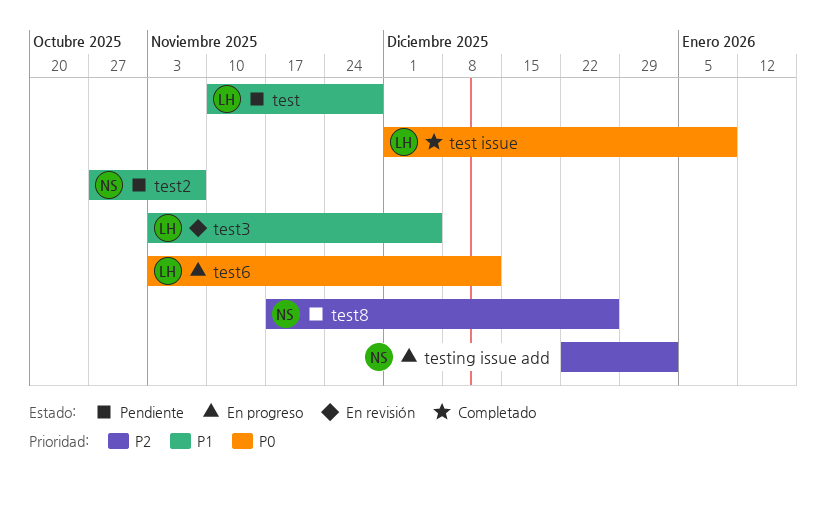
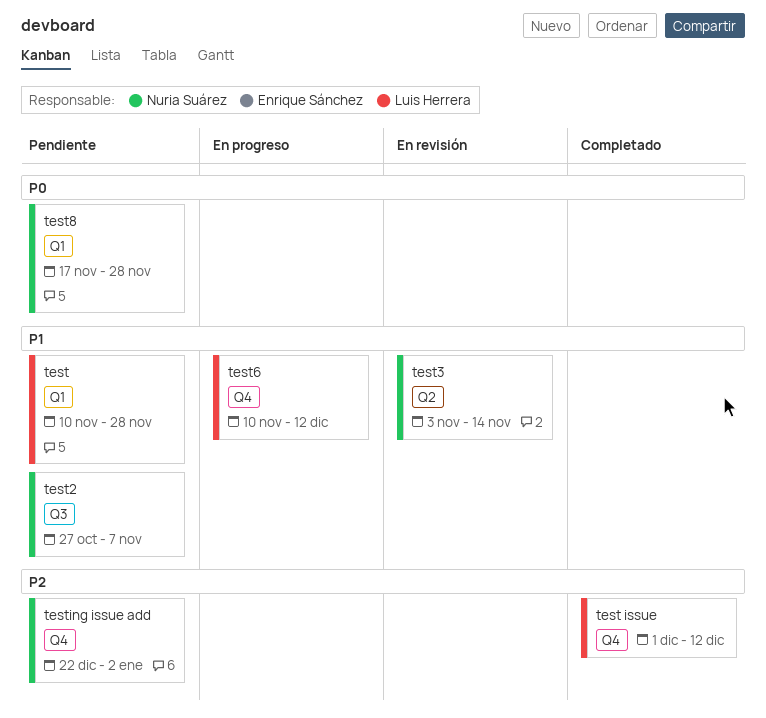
test issue, priority: P0 -> P2
test issue, due: Jan 9 -> Dec 12
test3, owner: Luis Herrera -> Nuria Suárez
test3, due: Dec 5 -> Nov 14
test6, priority: P0 -> P1
test6, start: Nov 3 -> Nov 10
test8, priority: P2 -> P0
test8, due: Dec 26 -> Nov 28
testing issue add, status: En progreso -> Pendiente

